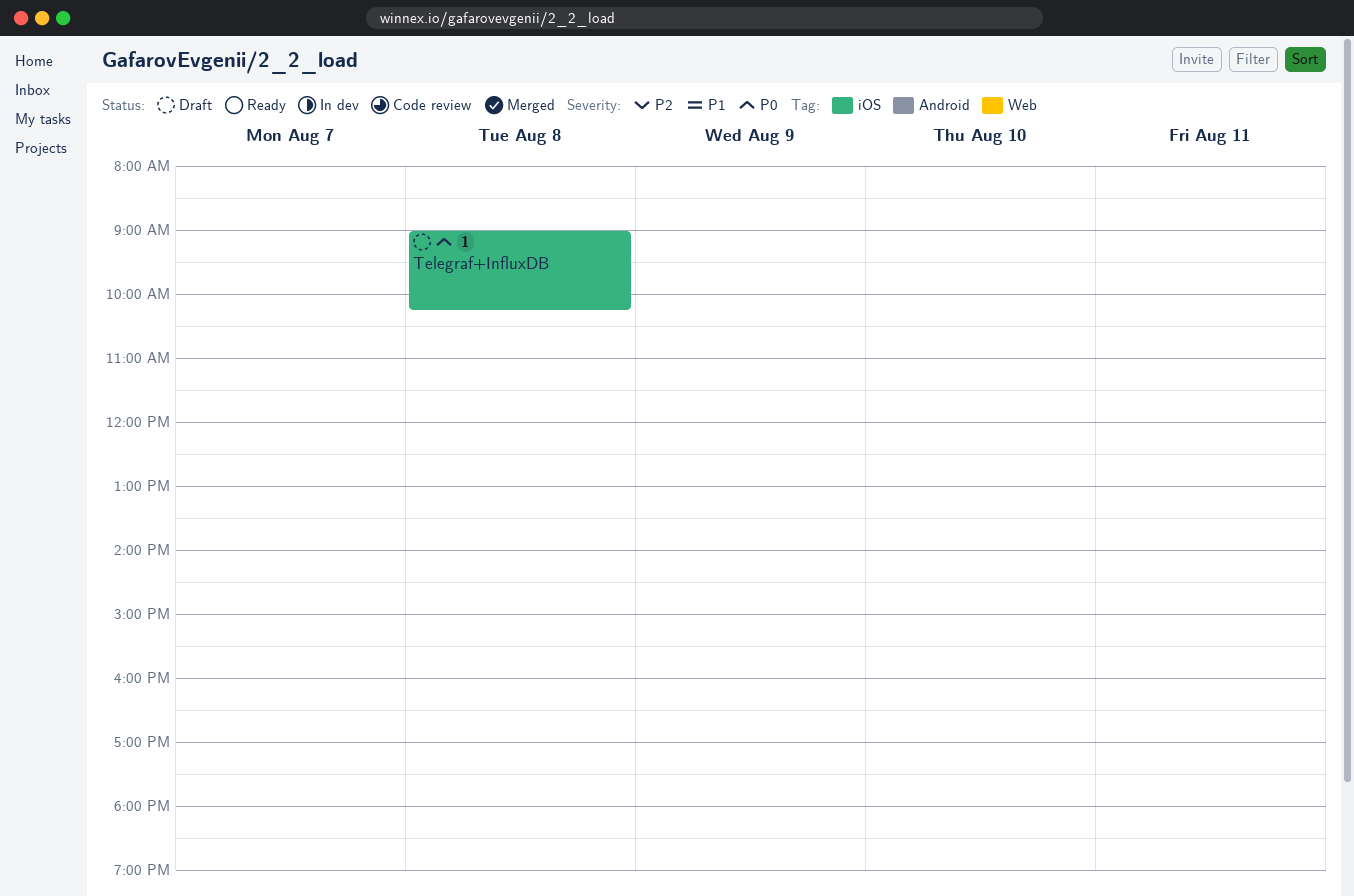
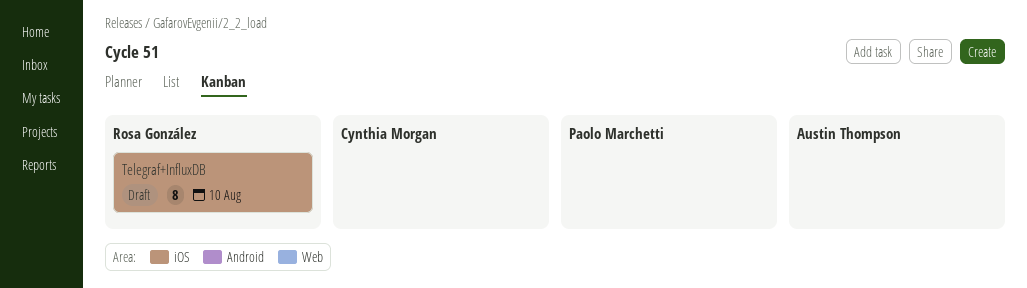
Telegraf+InfluxDB, estimate: 1 -> 8
Telegraf+InfluxDB, day: Aug 8 -> Aug 10

